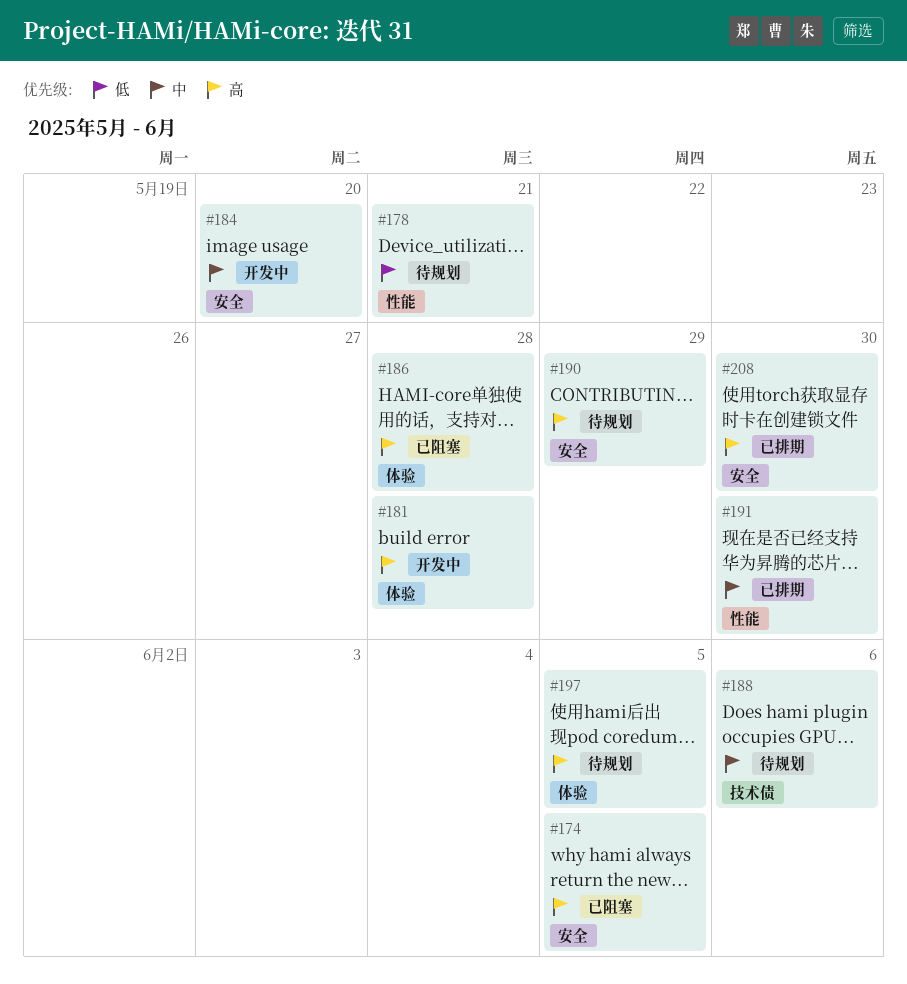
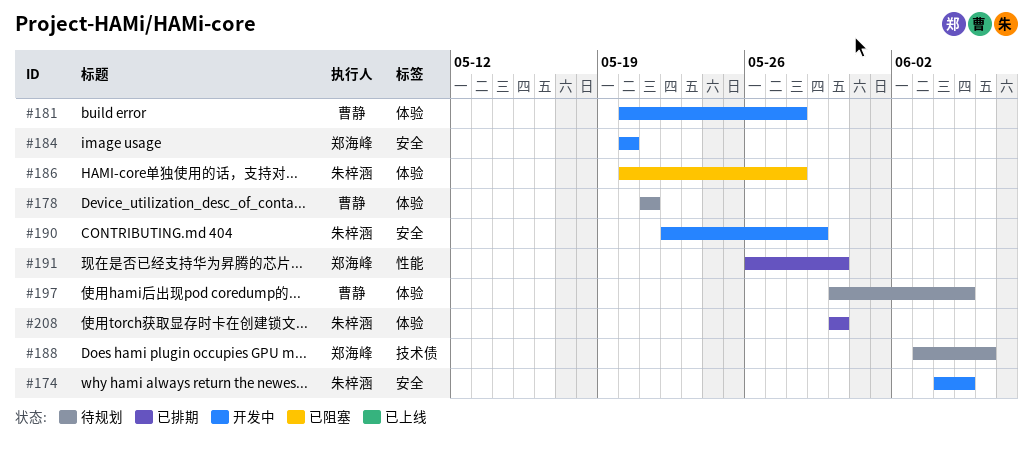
#174, status: 已阻塞 -> 开发中
#178, label: 性能 -> 体验
#190, status: 待规划 -> 开发中
#208, label: 安全 -> 体验

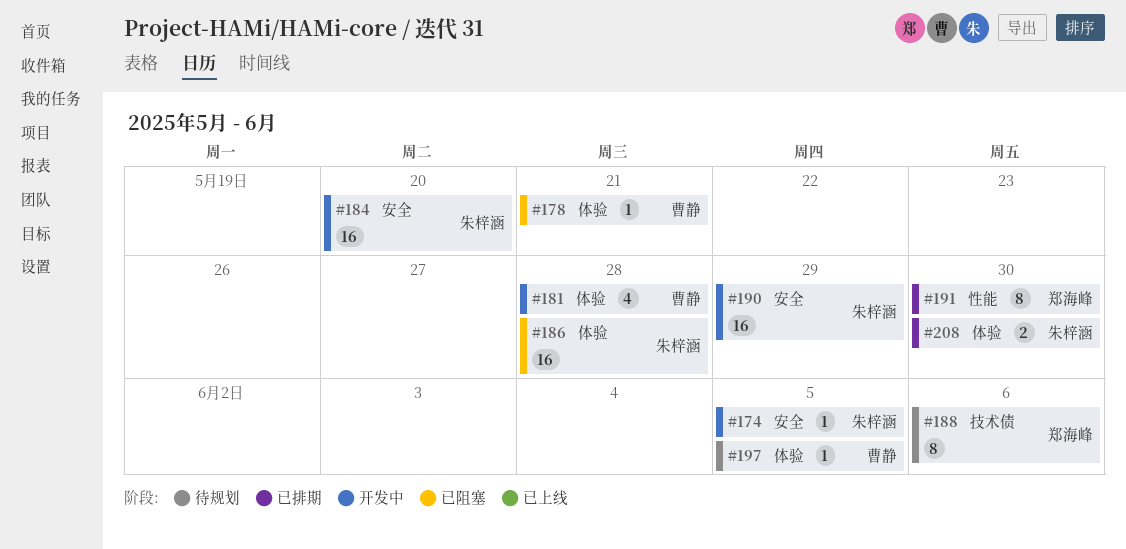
#178, status: 待规划 -> 已阻塞
#184, owner: 郑海峰 -> 朱梓涵

